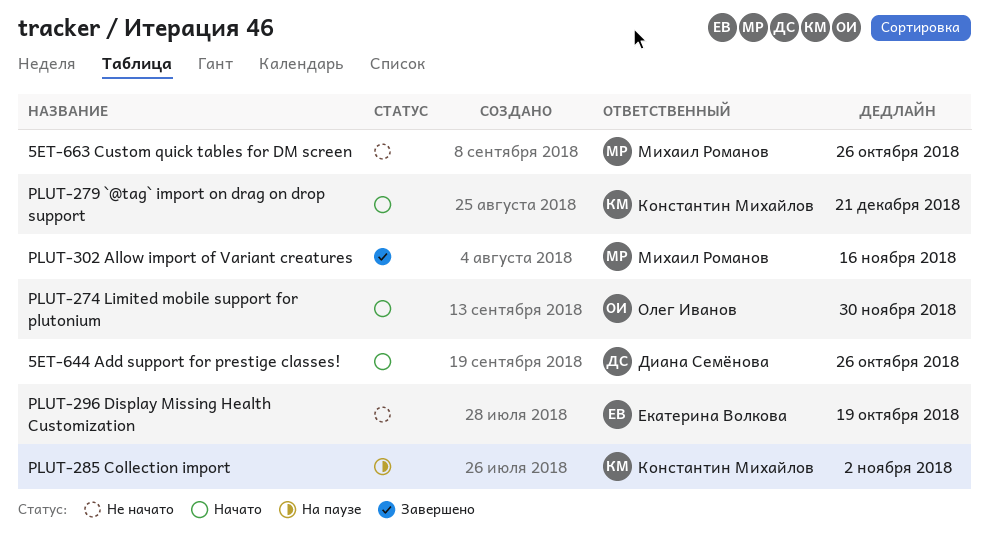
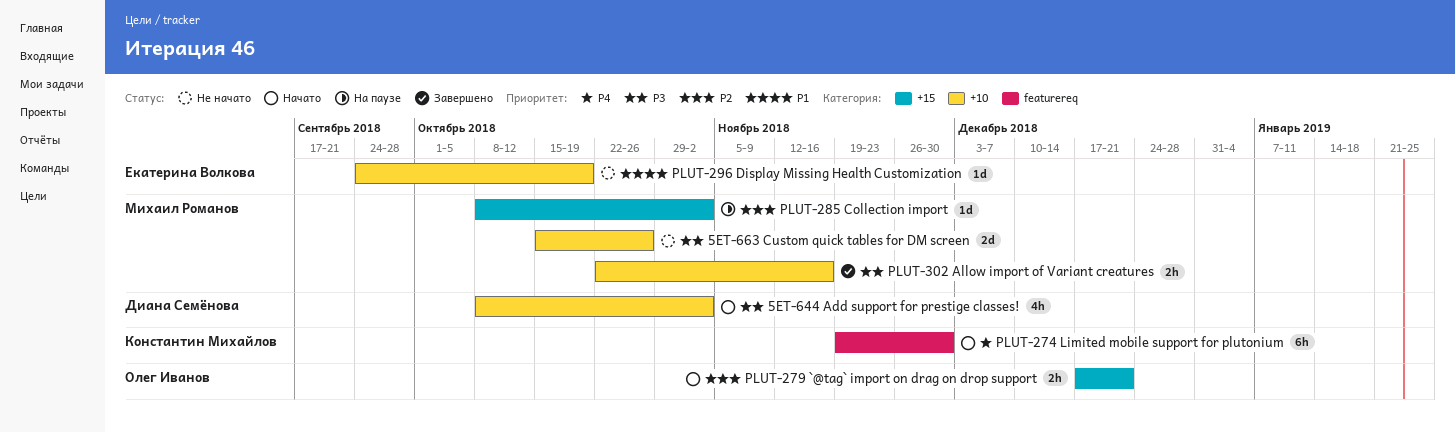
5ET-644 Add support for prestige classes!, due: Oct 26 -> Nov 2
PLUT-274 Limited mobile support for plutonium, owner: Олег Иванов -> Константин Михайлов
PLUT-279 `@tag` import on drag on drop support, owner: Константин Михайлов -> Олег Иванов
PLUT-285 Collection import, owner: Константин Михайлов -> Михаил Романов

